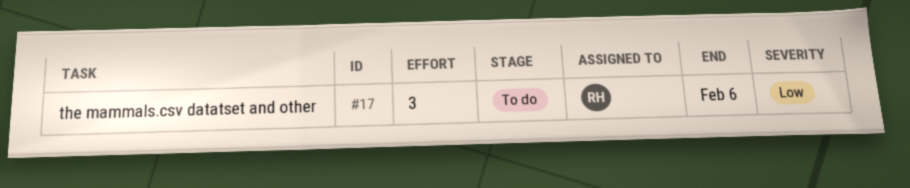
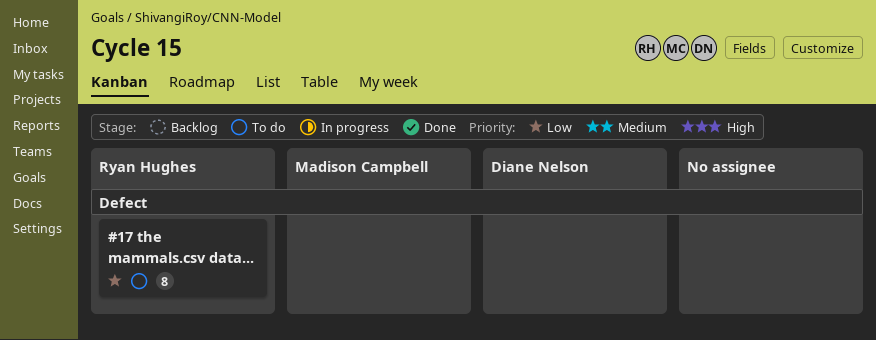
#17, estimate: 3 -> 8

